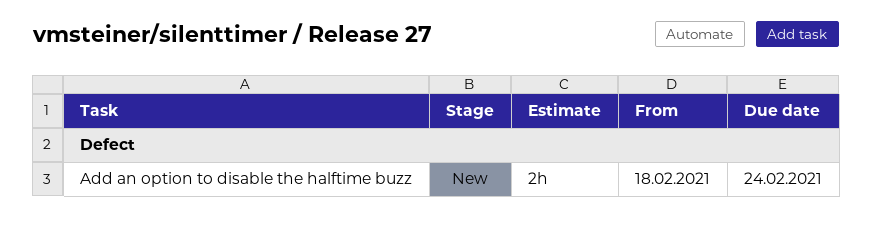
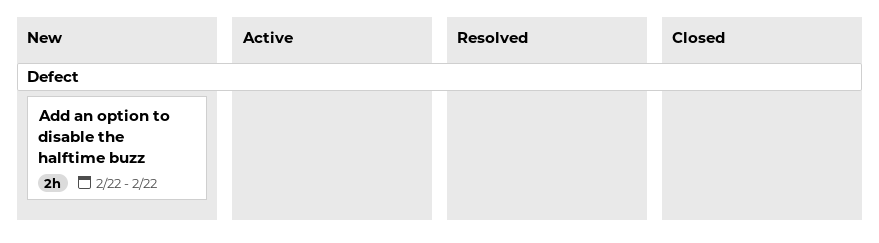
Add an option to disable the halftime buzz, start: Feb 18 -> Feb 22
Add an option to disable the halftime buzz, due: Feb 24 -> Feb 22

